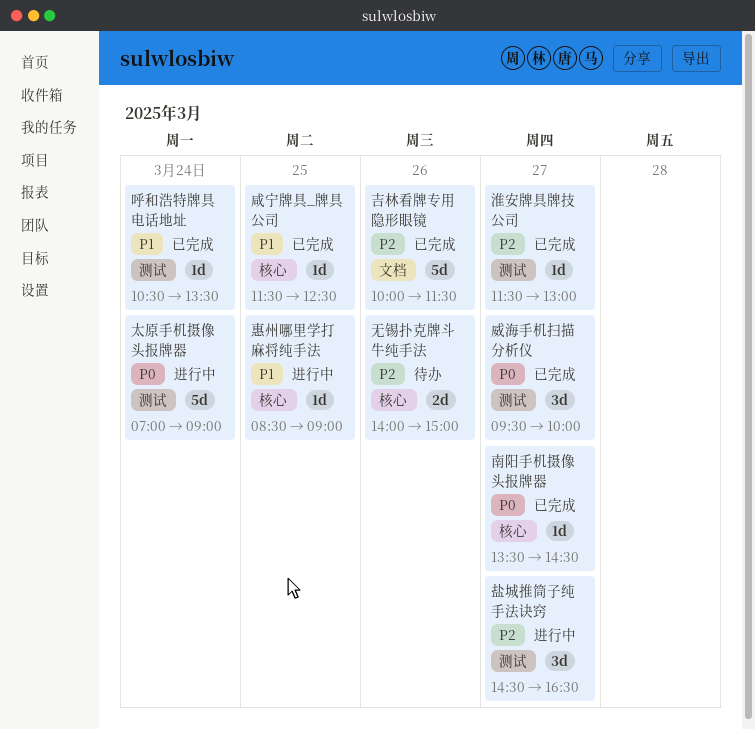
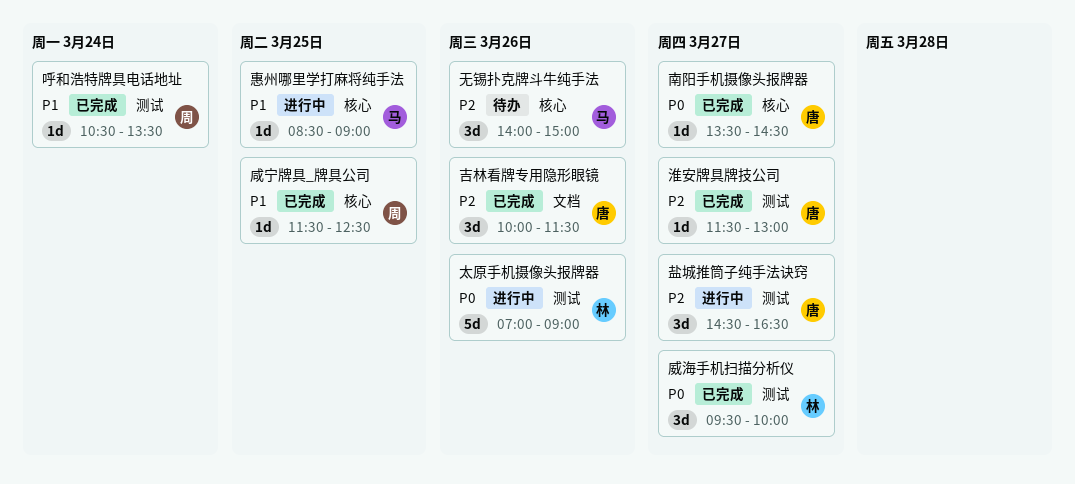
吉林看牌专用隐形眼镜, estimate: 5d -> 3d
太原手机摄像头报牌器, day: Mar 24 -> Mar 26
无锡扑克牌斗牛纯手法, estimate: 2d -> 3d

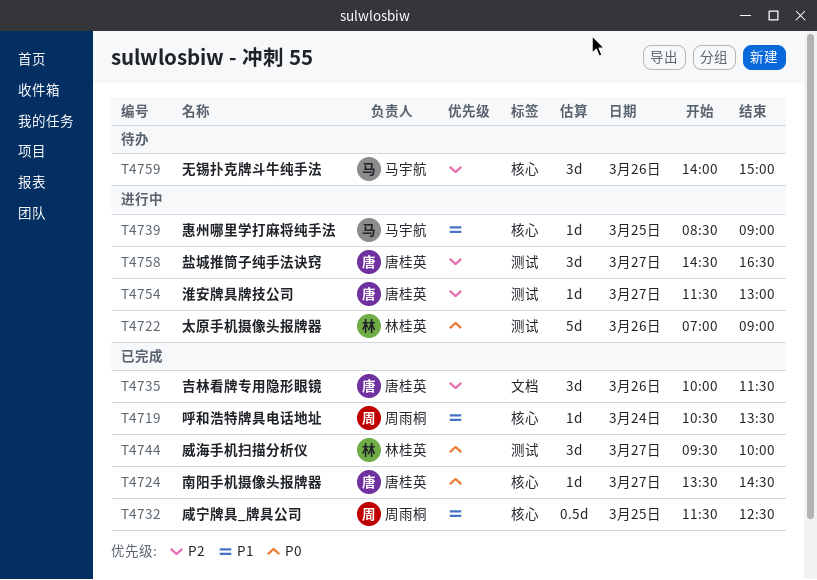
呼和浩特牌具电话地址, label: 测试 -> 核心
咸宁牌具_牌具公司, estimate: 1d -> 0.5d
淮安牌具牌技公司, status: 已完成 -> 进行中

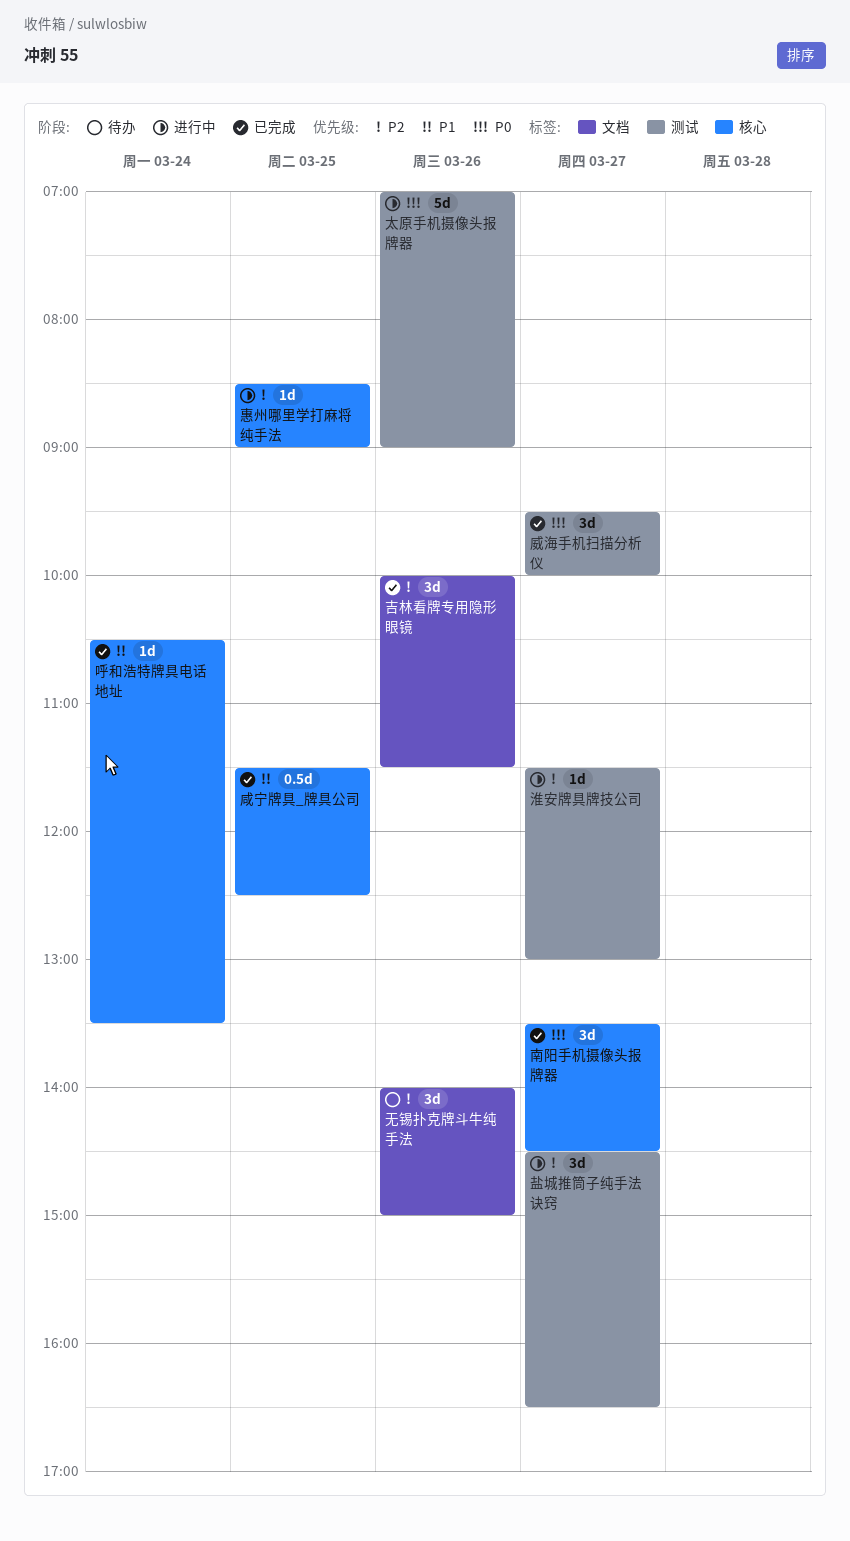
南阳手机摄像头报牌器, estimate: 1d -> 3d
惠州哪里学打麻将纯手法, priority: P1 -> P2
无锡扑克牌斗牛纯手法, label: 核心 -> 文档

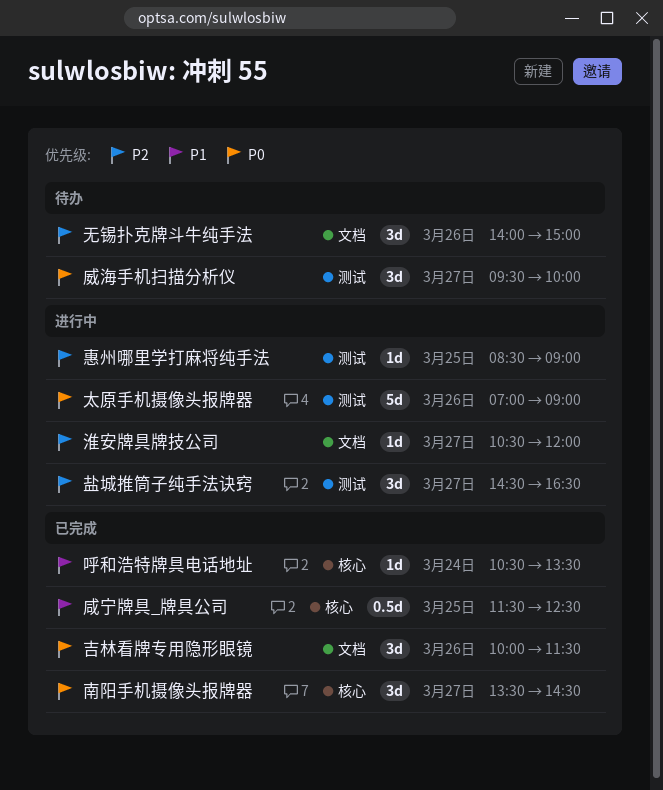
吉林看牌专用隐形眼镜, priority: P2 -> P0
威海手机扫描分析仪, status: 已完成 -> 待办
惠州哪里学打麻将纯手法, label: 核心 -> 测试
淮安牌具牌技公司, label: 测试 -> 文档
淮安牌具牌技公司, begins: 11:30 -> 10:30
淮安牌具牌技公司, ends: 13:00 -> 12:00

